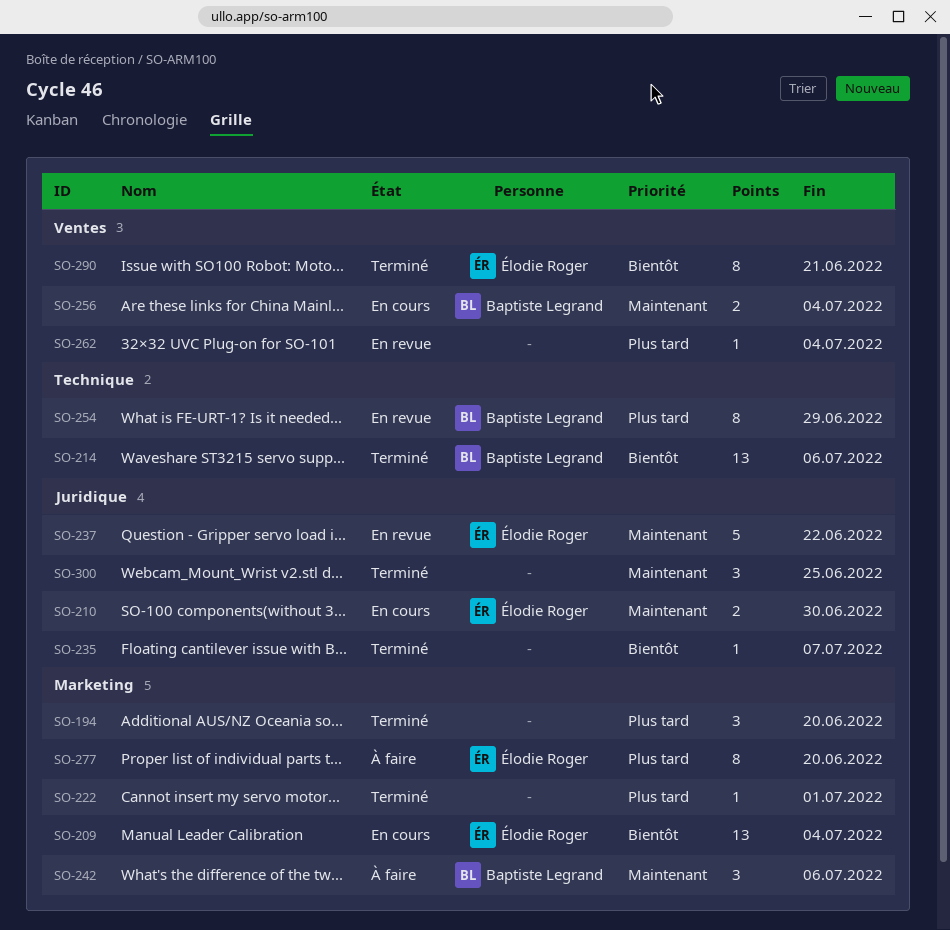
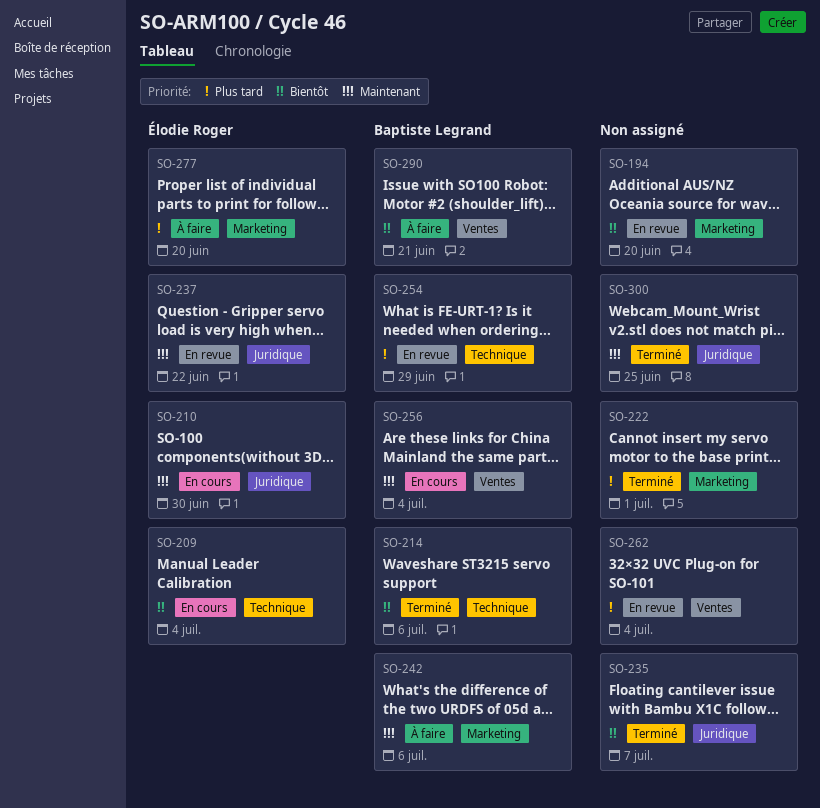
SO-194, status: Terminé -> En revue
SO-194, priority: Plus tard -> Bientôt
SO-209, label: Marketing -> Technique
SO-290, status: Terminé -> À faire
SO-290, owner: Élodie Roger -> Baptiste Legrand

